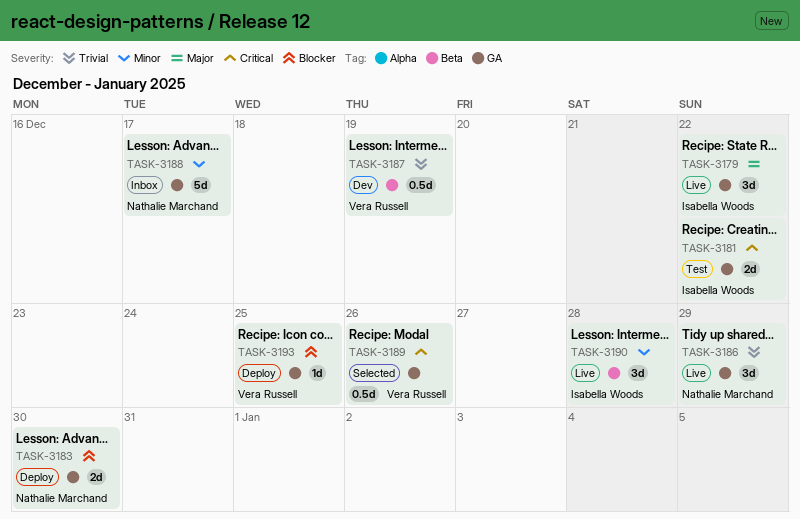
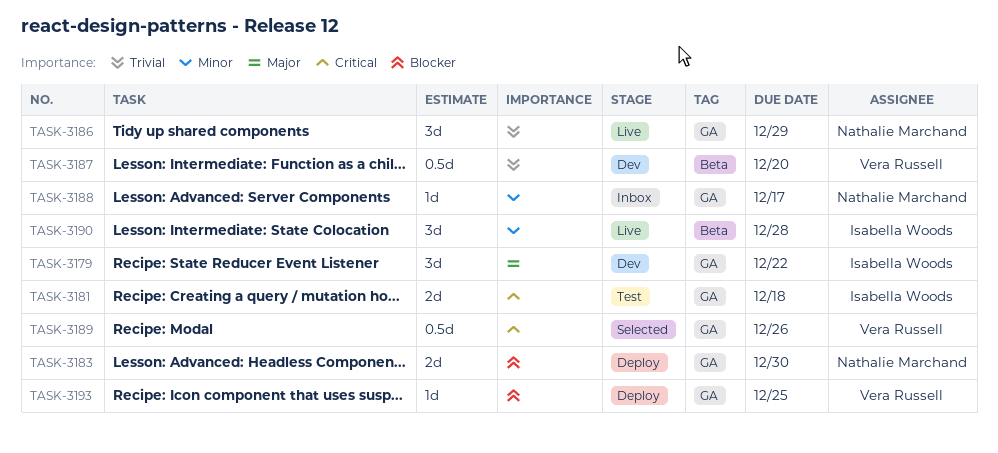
TASK-3179, status: Live -> Dev
TASK-3181, due: Dec 22 -> Dec 18
TASK-3187, due: Dec 19 -> Dec 20
TASK-3188, estimate: 5d -> 1d

